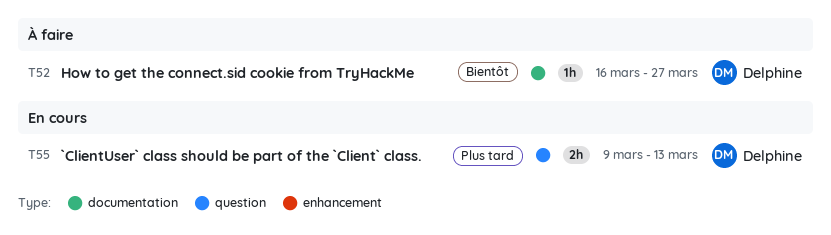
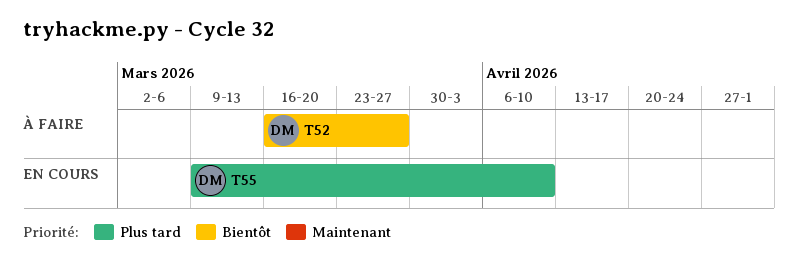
T55, due: Mar 13 -> Apr 10

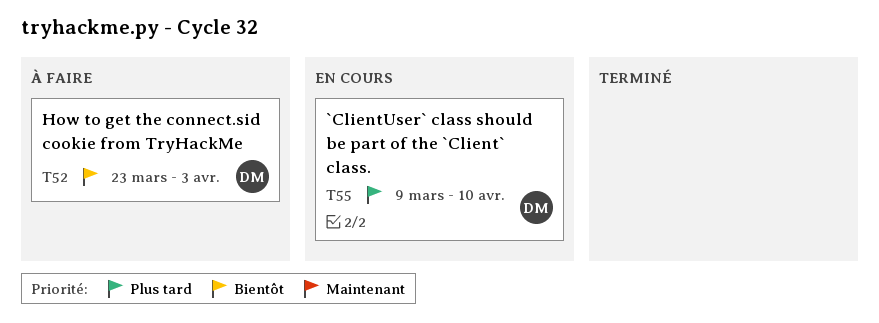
T52, start: Mar 16 -> Mar 23
T52, due: Mar 27 -> Apr 3

